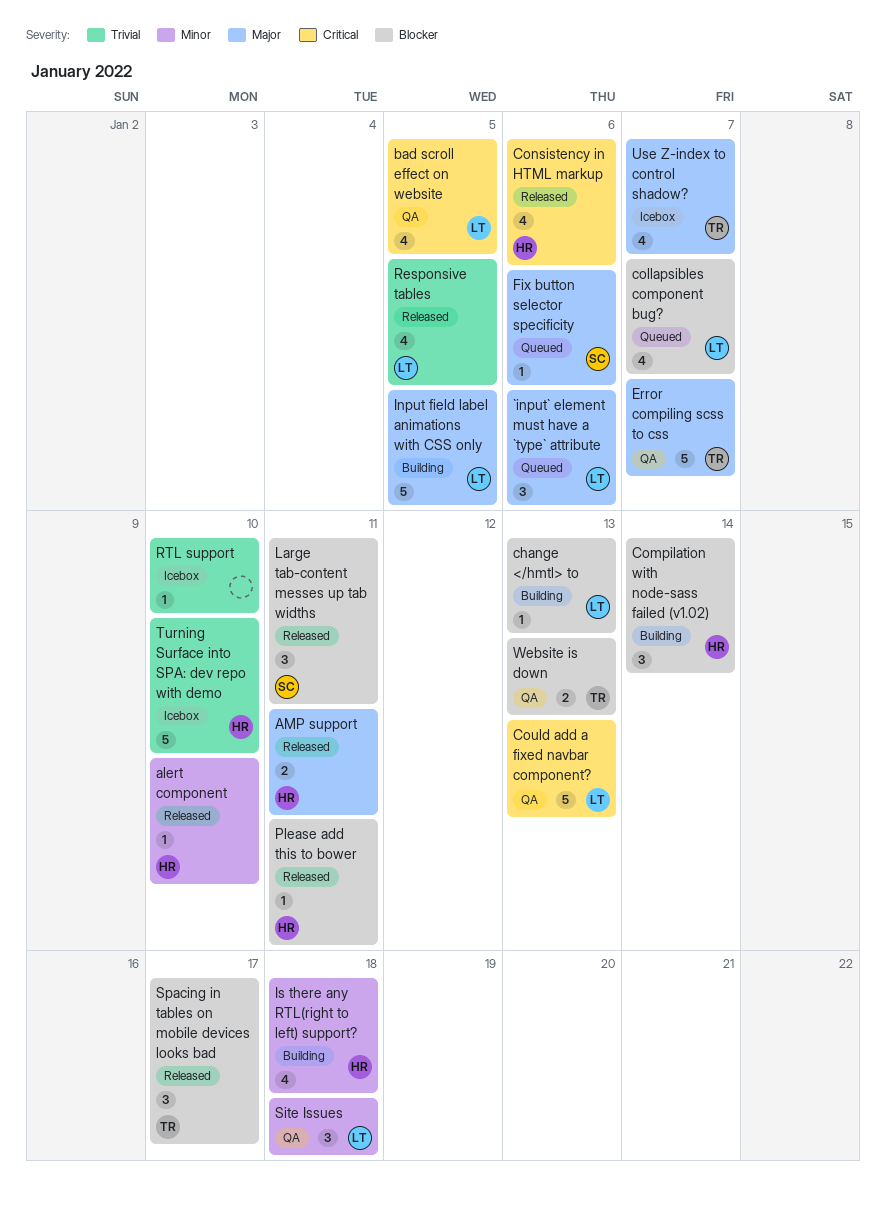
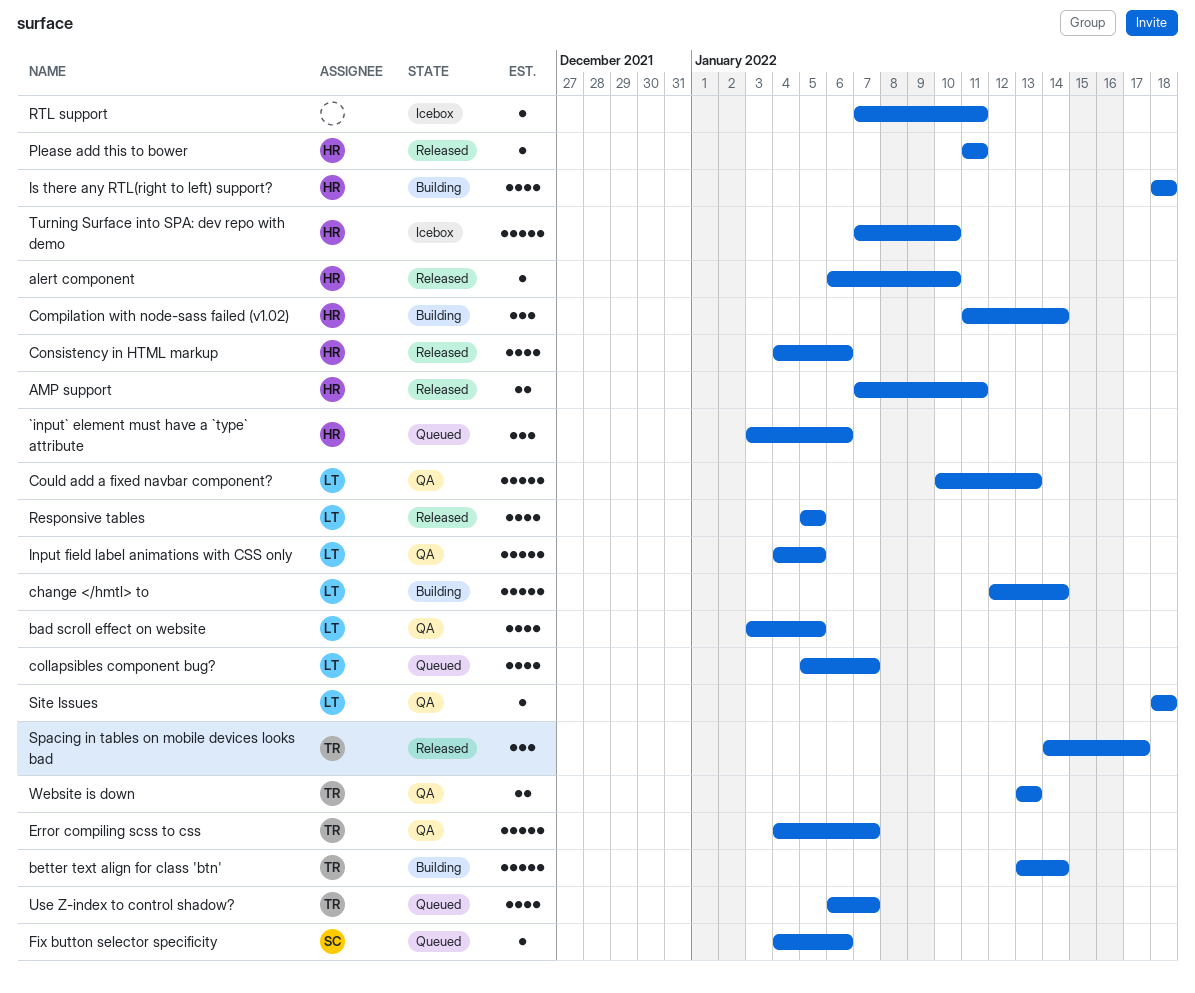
`input` element must have a `type` attribute, owner: LT -> HR
better text align for class 'btn': none -> present
change </hmtl> to, estimate: 1 -> 5
change </hmtl> to, due: Jan 13 -> Jan 14
Input field label animations with CSS only, status: Building -> QA
Large tab-content messes up tab widths: present -> none
RTL support, due: Jan 10 -> Jan 11
Site Issues, estimate: 3 -> 1
Use Z-index to control shadow?, status: Icebox -> Queued

